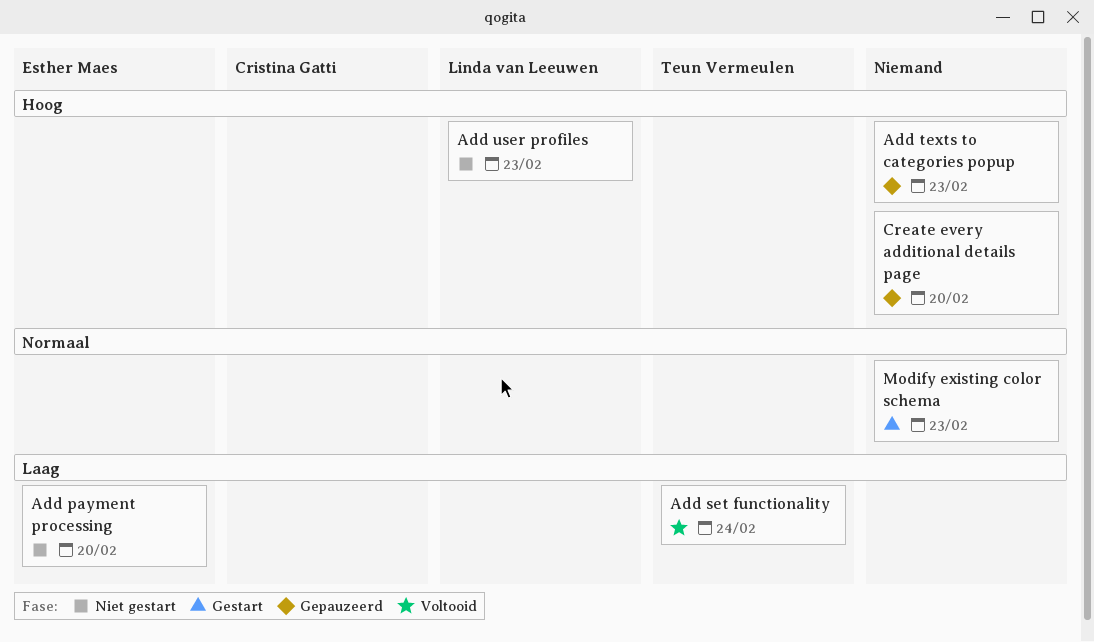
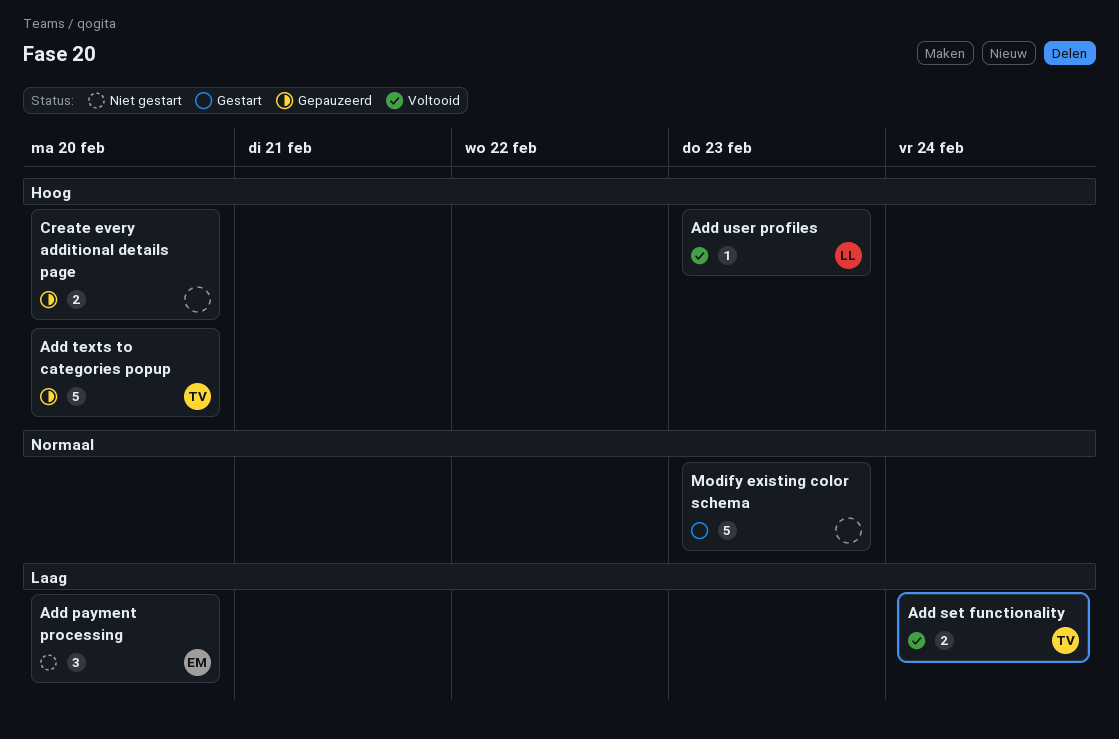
Add texts to categories popup, owner: none -> Teun Vermeulen
Add texts to categories popup, due: Feb 23 -> Feb 20
Add user profiles, status: Niet gestart -> Voltooid

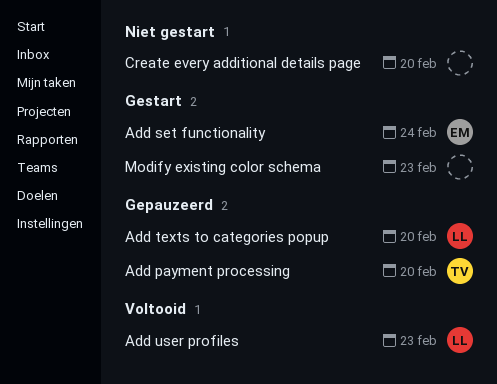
Add payment processing, status: Niet gestart -> Gepauzeerd
Add payment processing, owner: EM -> TV
Add set functionality, status: Voltooid -> Gestart
Add set functionality, owner: TV -> EM
Add texts to categories popup, owner: TV -> LL
Create every additional details page, status: Gepauzeerd -> Niet gestart

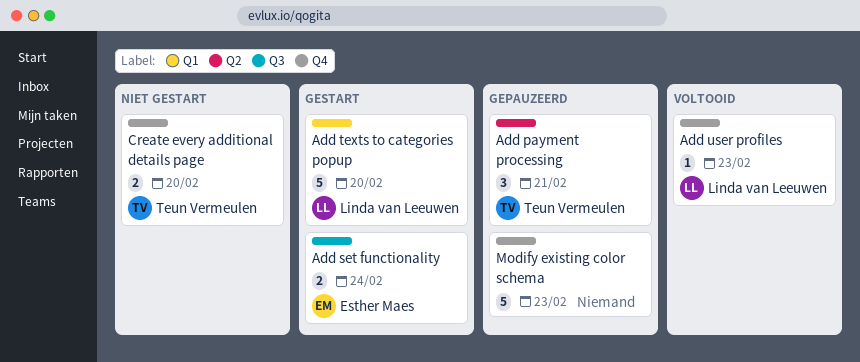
Add payment processing, due: Feb 20 -> Feb 21
Add texts to categories popup, status: Gepauzeerd -> Gestart
Create every additional details page, owner: none -> Teun Vermeulen
Modify existing color schema, status: Gestart -> Gepauzeerd

